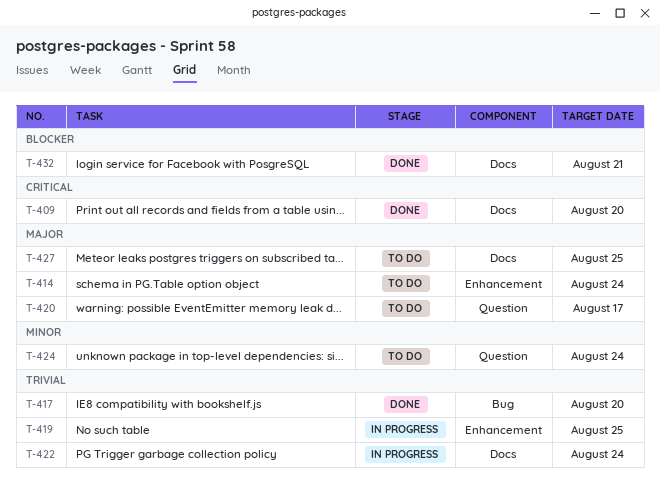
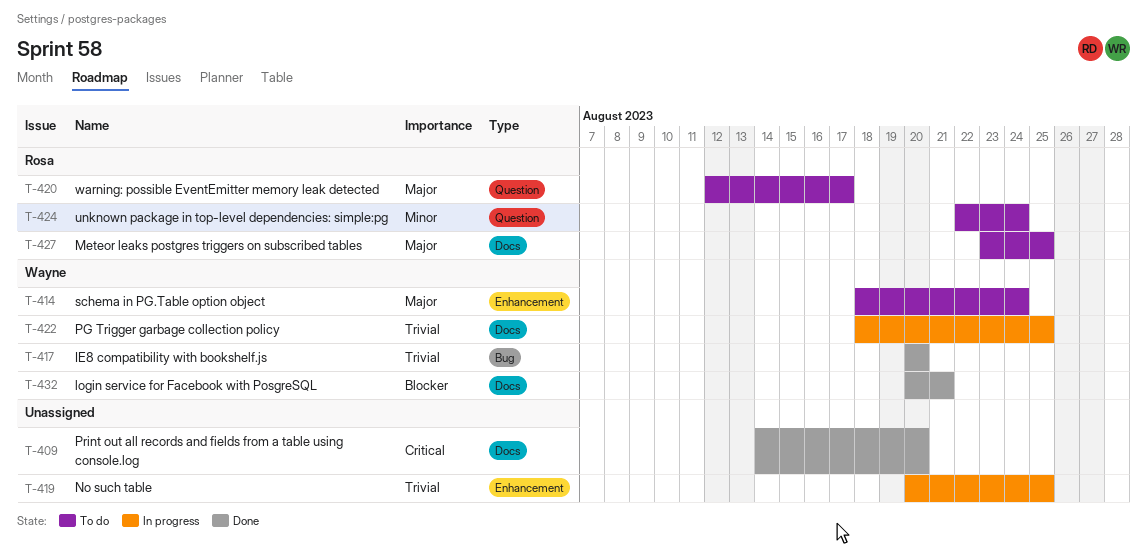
T-422, due: Aug 24 -> Aug 25

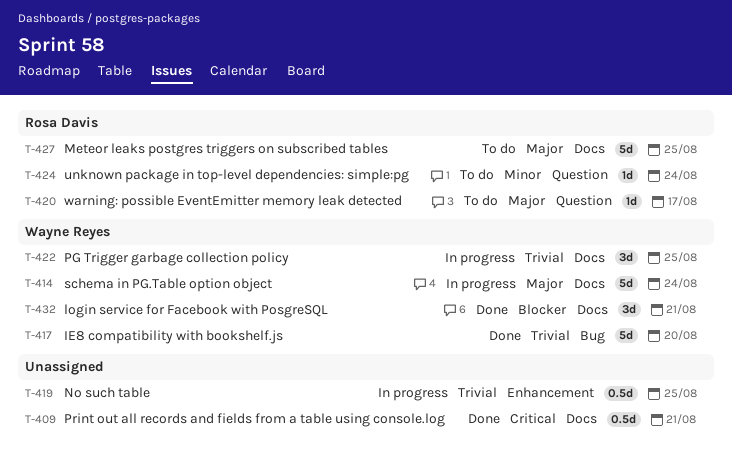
T-409, due: Aug 20 -> Aug 21
T-414, status: To do -> In progress
T-414, label: Enhancement -> Docs

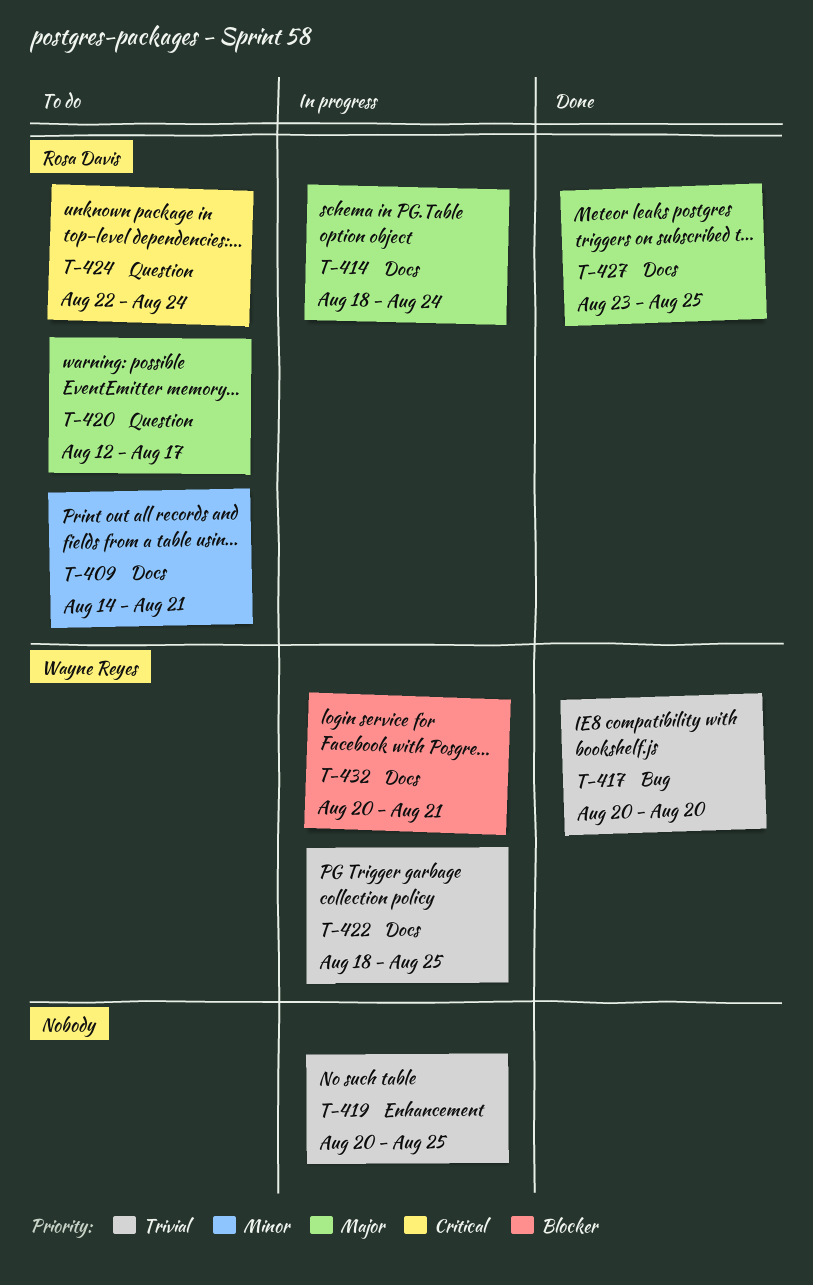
T-409, status: Done -> To do
T-409, owner: none -> Rosa Davis
T-409, priority: Critical -> Minor
T-414, owner: Wayne Reyes -> Rosa Davis
T-424, priority: Minor -> Critical
T-427, status: To do -> Done
T-432, status: Done -> In progress

